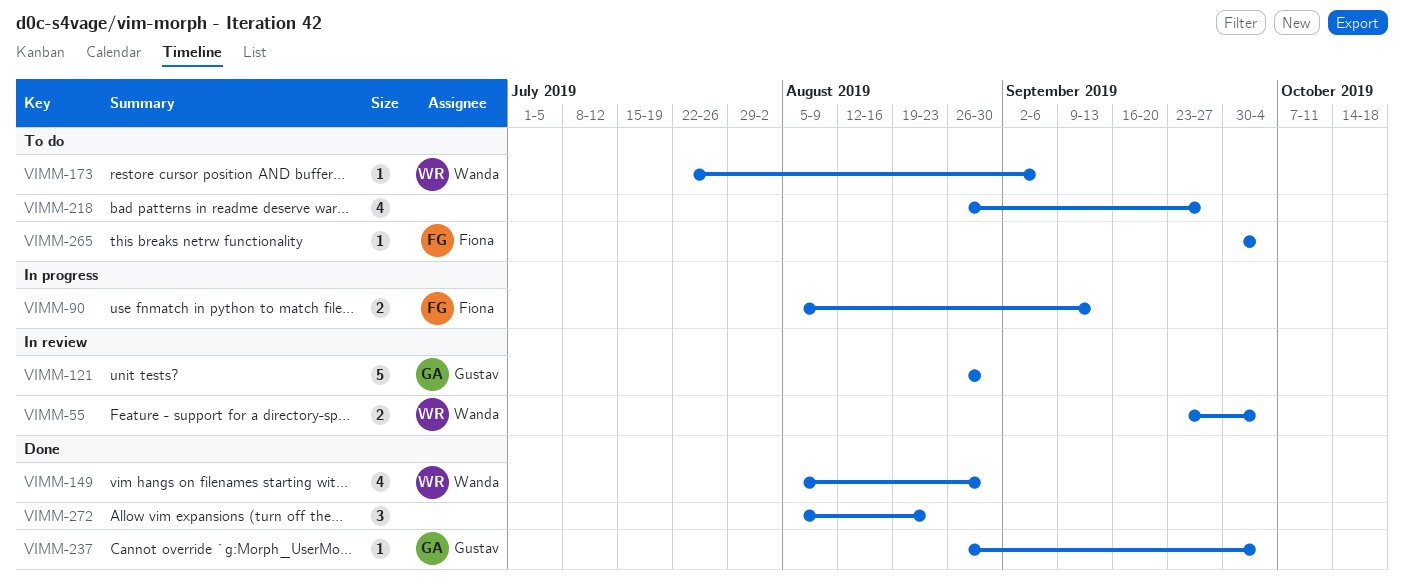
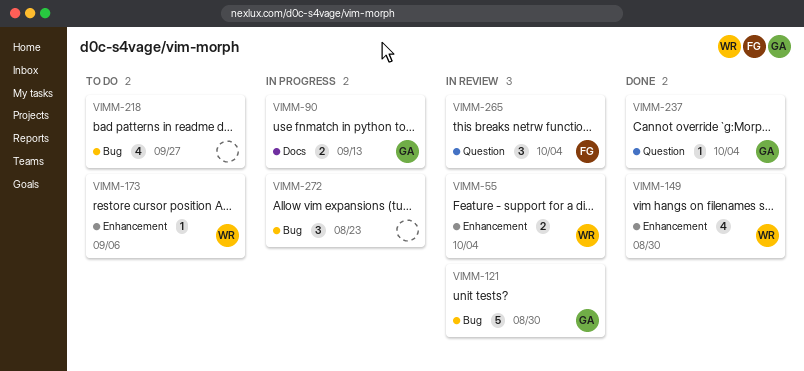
VIMM-90, owner: Fiona -> Gustav
VIMM-265, status: To do -> In review
VIMM-265, estimate: 1 -> 3
VIMM-272, status: Done -> In progress

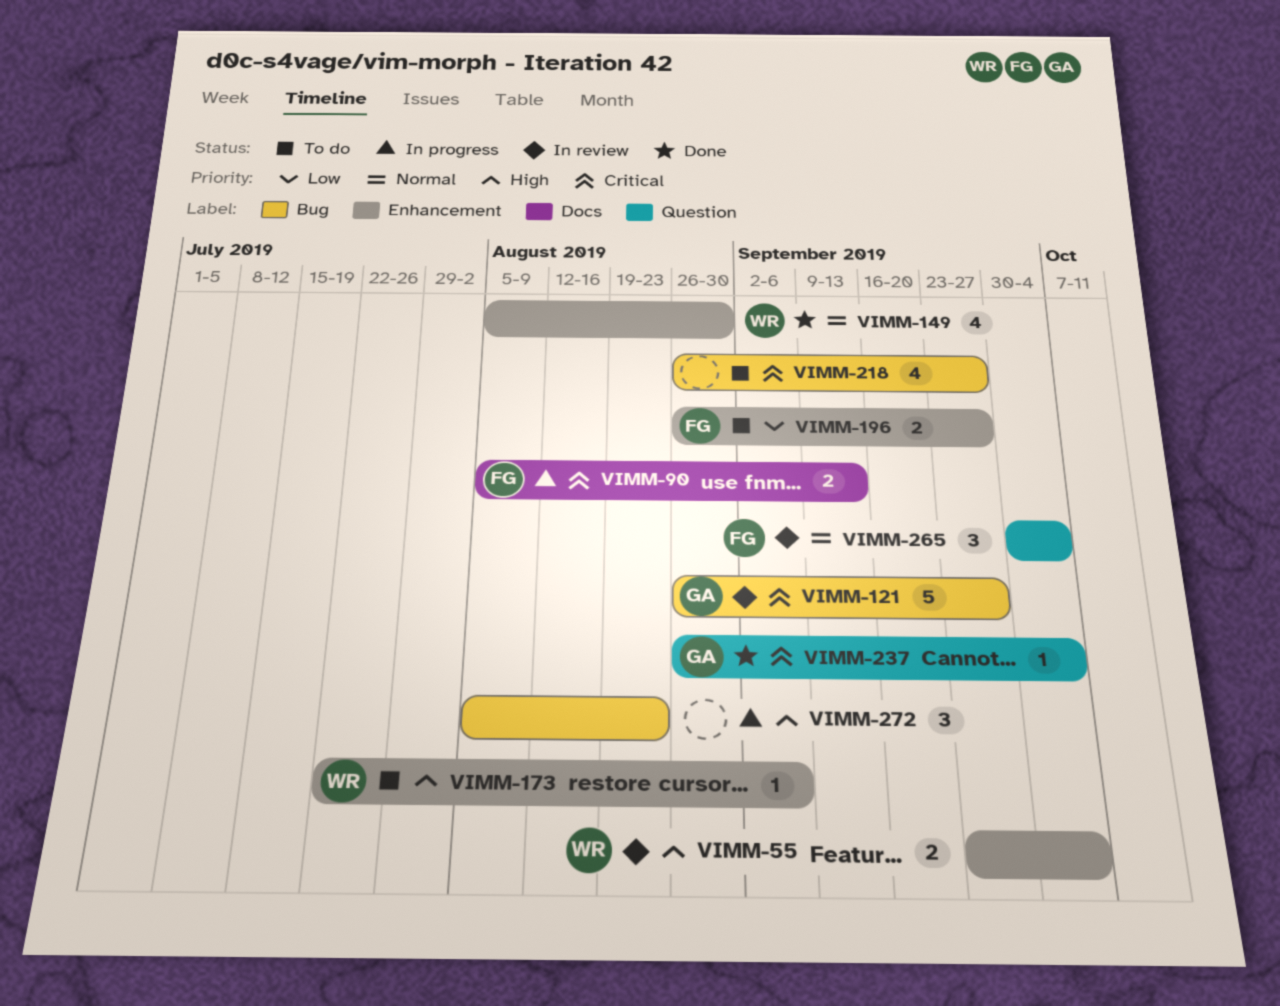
VIMM-90, owner: GA -> FG
VIMM-121, due: Aug 30 -> Sep 27
VIMM-196: none -> present

